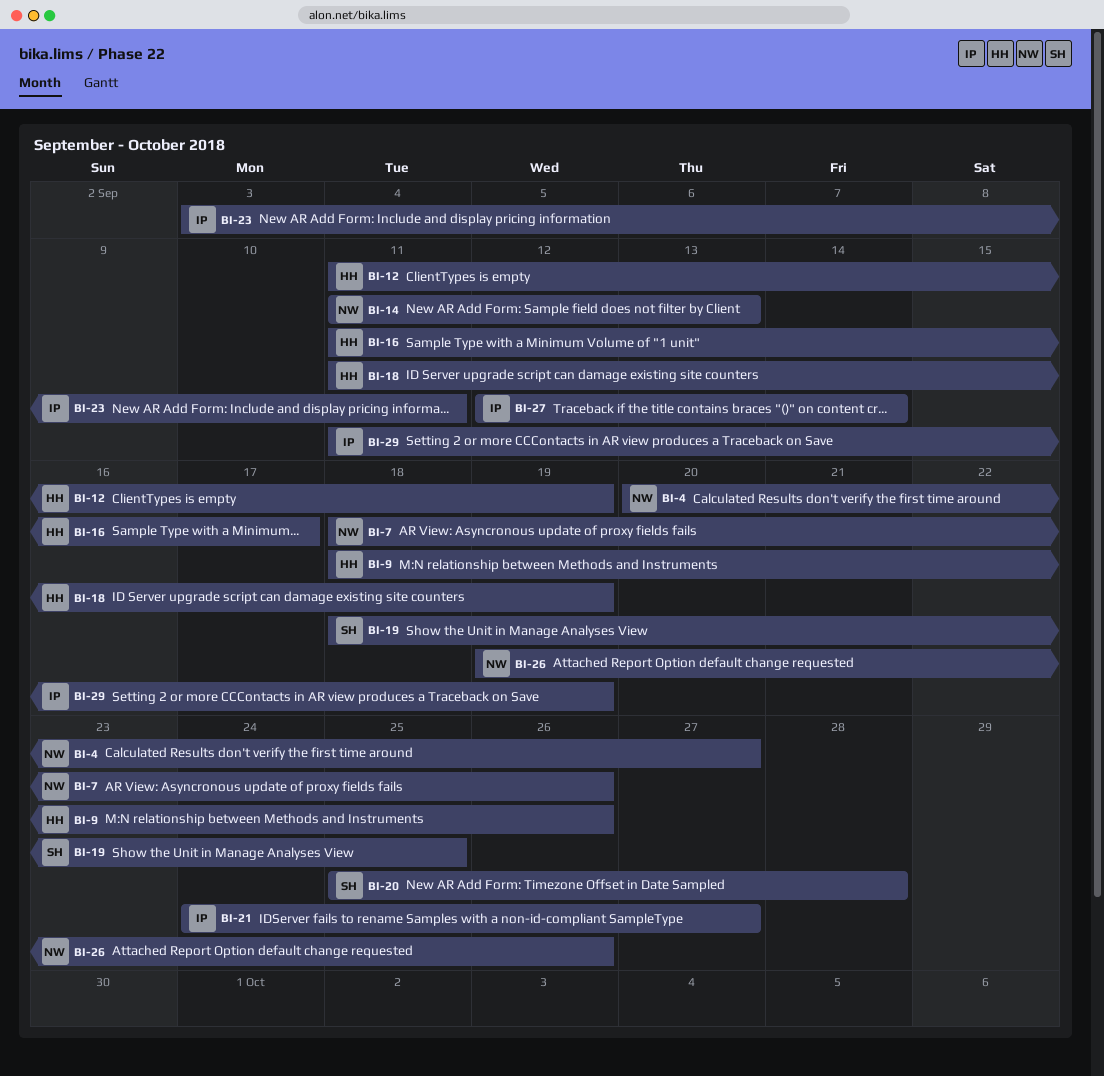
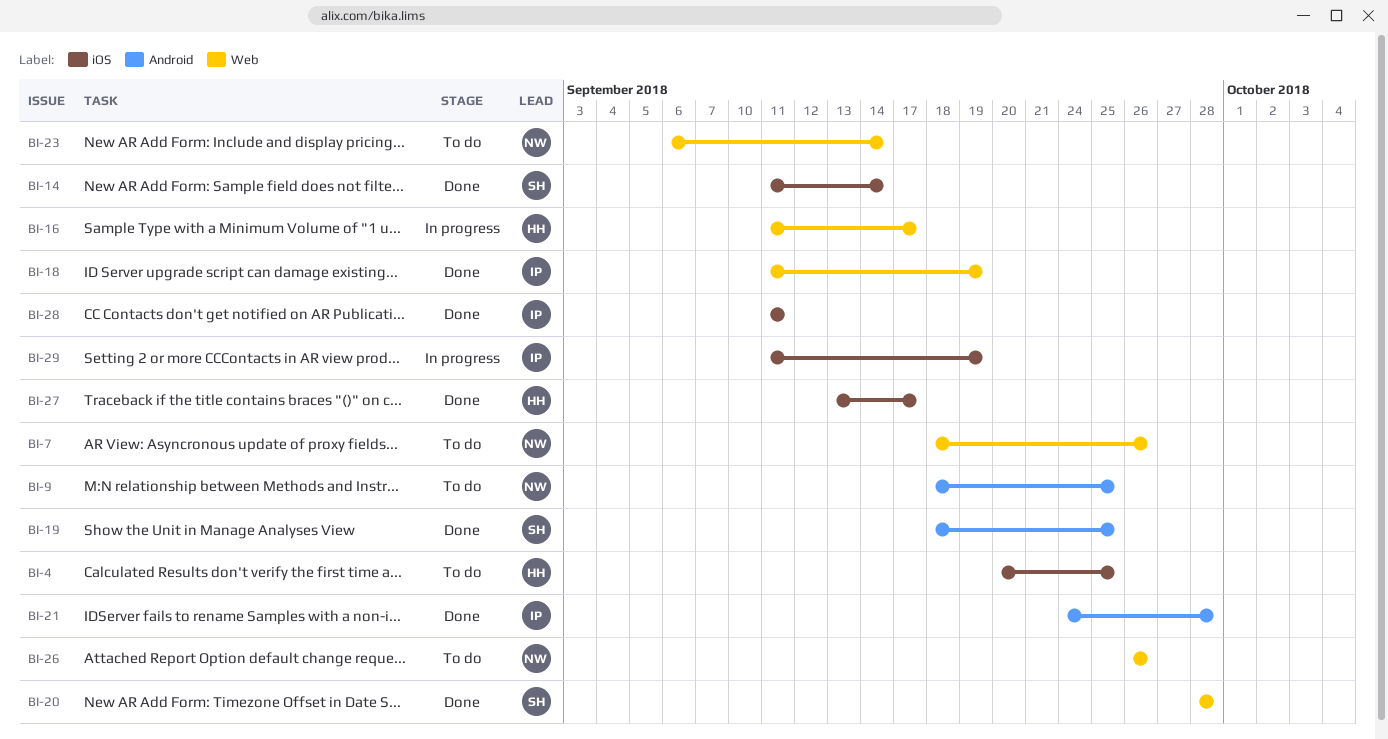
BI-4, owner: NW -> HH
BI-4, due: Sep 27 -> Sep 25
BI-9, owner: HH -> NW
BI-9, due: Sep 26 -> Sep 25
BI-12: present -> none
BI-14, owner: NW -> SH
BI-14, due: Sep 13 -> Sep 14
BI-18, owner: HH -> IP
BI-20, start: Sep 25 -> Sep 28
BI-21, due: Sep 27 -> Sep 28
BI-23, owner: IP -> NW
BI-23, start: Sep 3 -> Sep 6
BI-23, due: Sep 11 -> Sep 14
BI-26, start: Sep 19 -> Sep 26
BI-27, owner: IP -> HH
BI-27, start: Sep 12 -> Sep 13
BI-27, due: Sep 14 -> Sep 17
BI-28: none -> present

